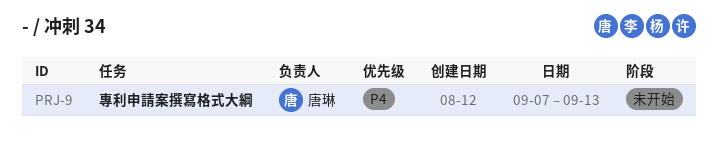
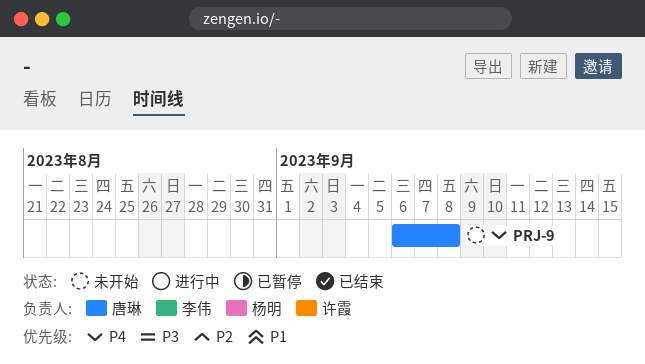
PRJ-9, start: Sep 7 -> Sep 6
PRJ-9, due: Sep 13 -> Sep 8

